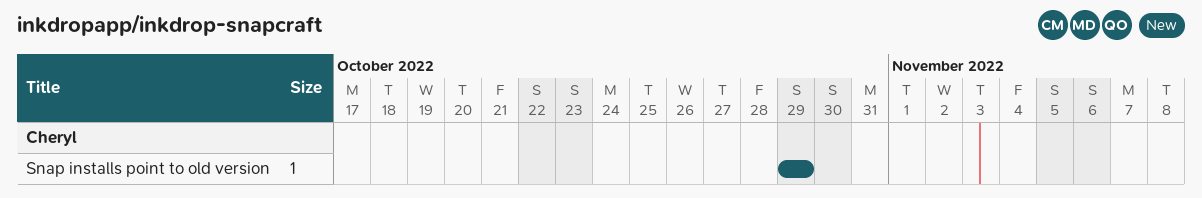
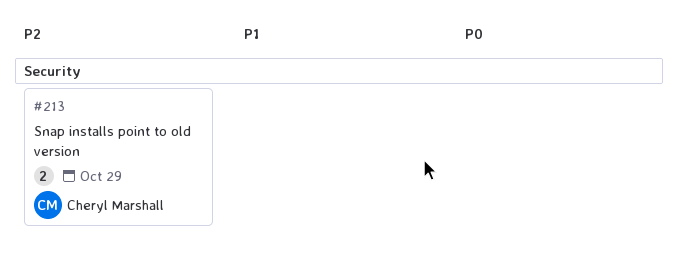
Snap installs point to old version, estimate: 1 -> 2

